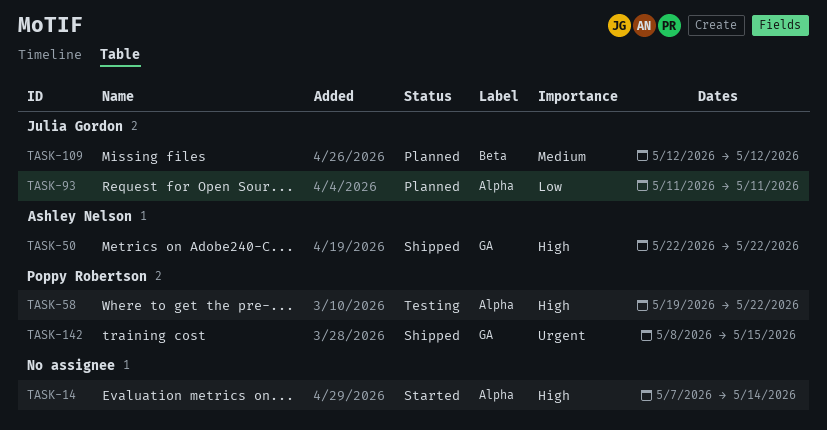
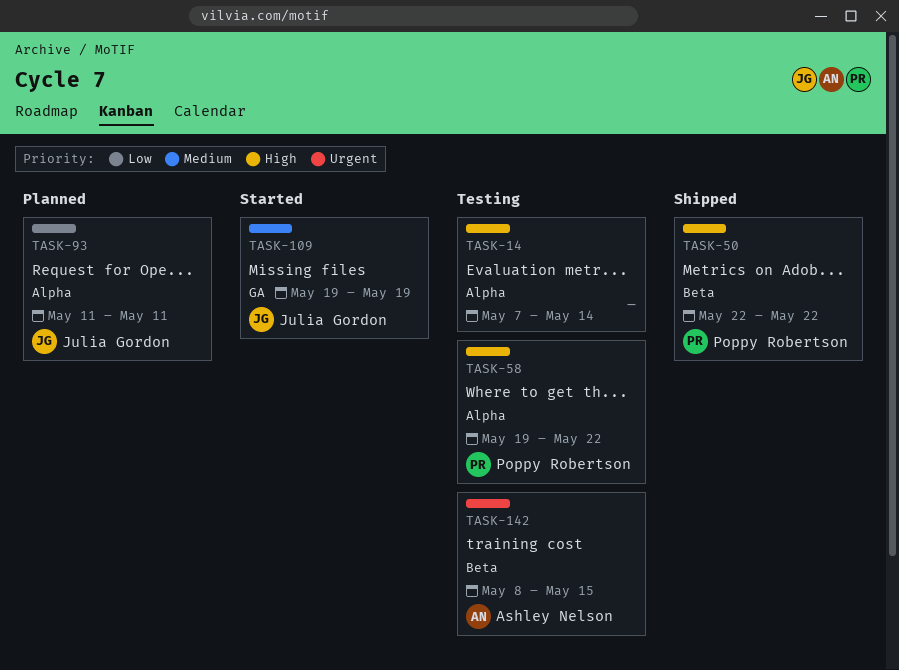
TASK-14, status: Started -> Testing
TASK-50, owner: Ashley Nelson -> Poppy Robertson
TASK-50, label: GA -> Beta
TASK-109, status: Planned -> Started
TASK-109, label: Beta -> GA
TASK-109, start: May 12 -> May 19
TASK-109, due: May 12 -> May 19
TASK-142, status: Shipped -> Testing
TASK-142, owner: Poppy Robertson -> Ashley Nelson
TASK-142, label: GA -> Beta

